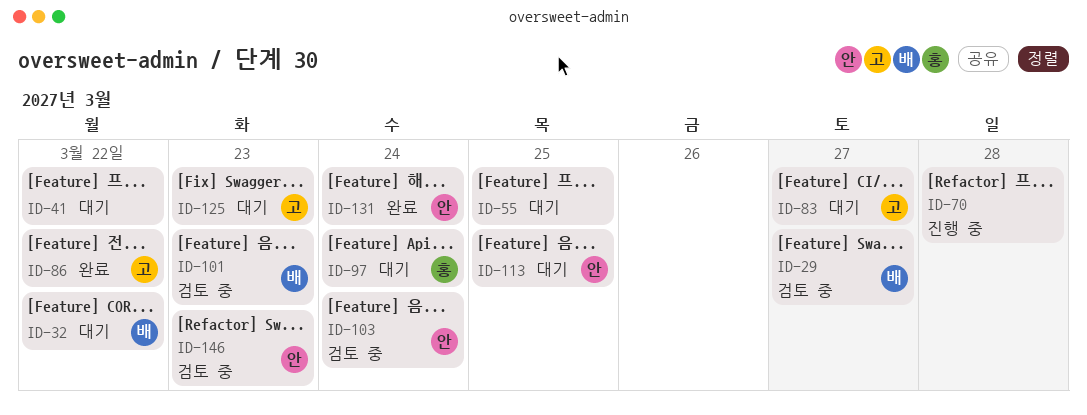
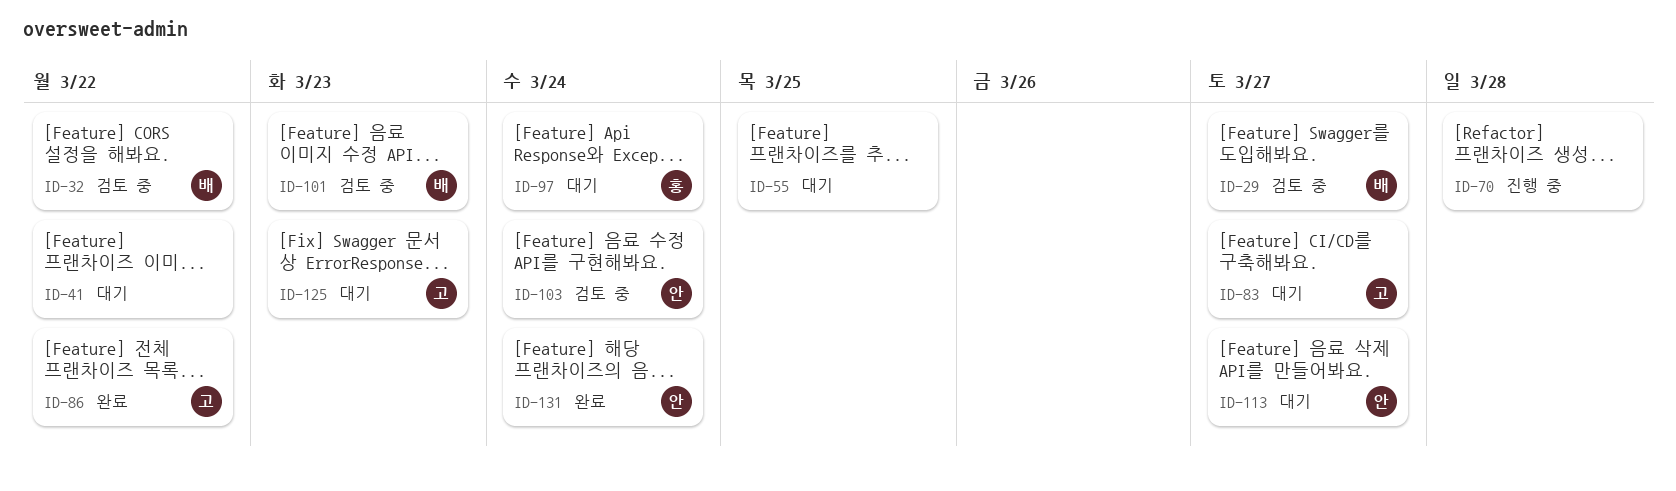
ID-32, status: 대기 -> 검토 중
ID-113, due: Mar 25 -> Mar 27
ID-146: present -> none

